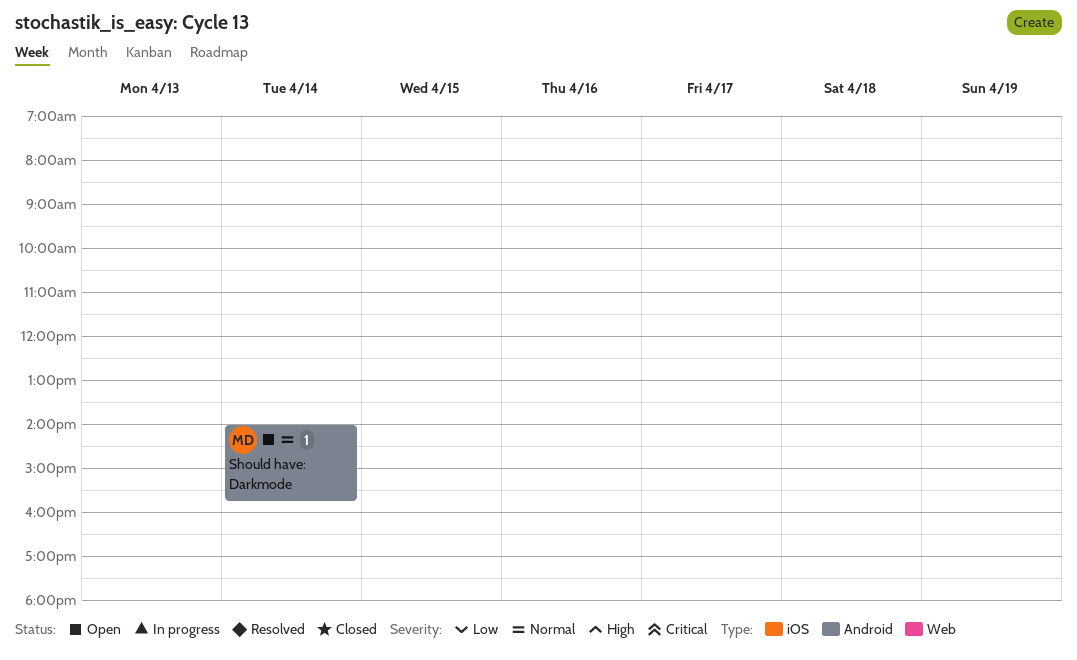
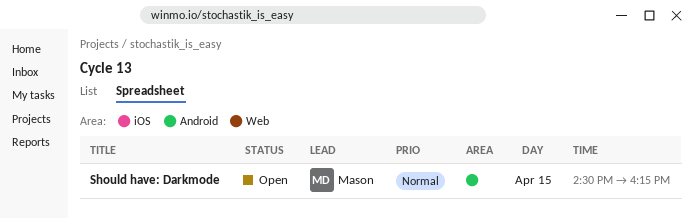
Should have: Darkmode, day: Apr 14 -> Apr 15
Should have: Darkmode, begins: 14:00 -> 14:30
Should have: Darkmode, ends: 15:45 -> 16:15

